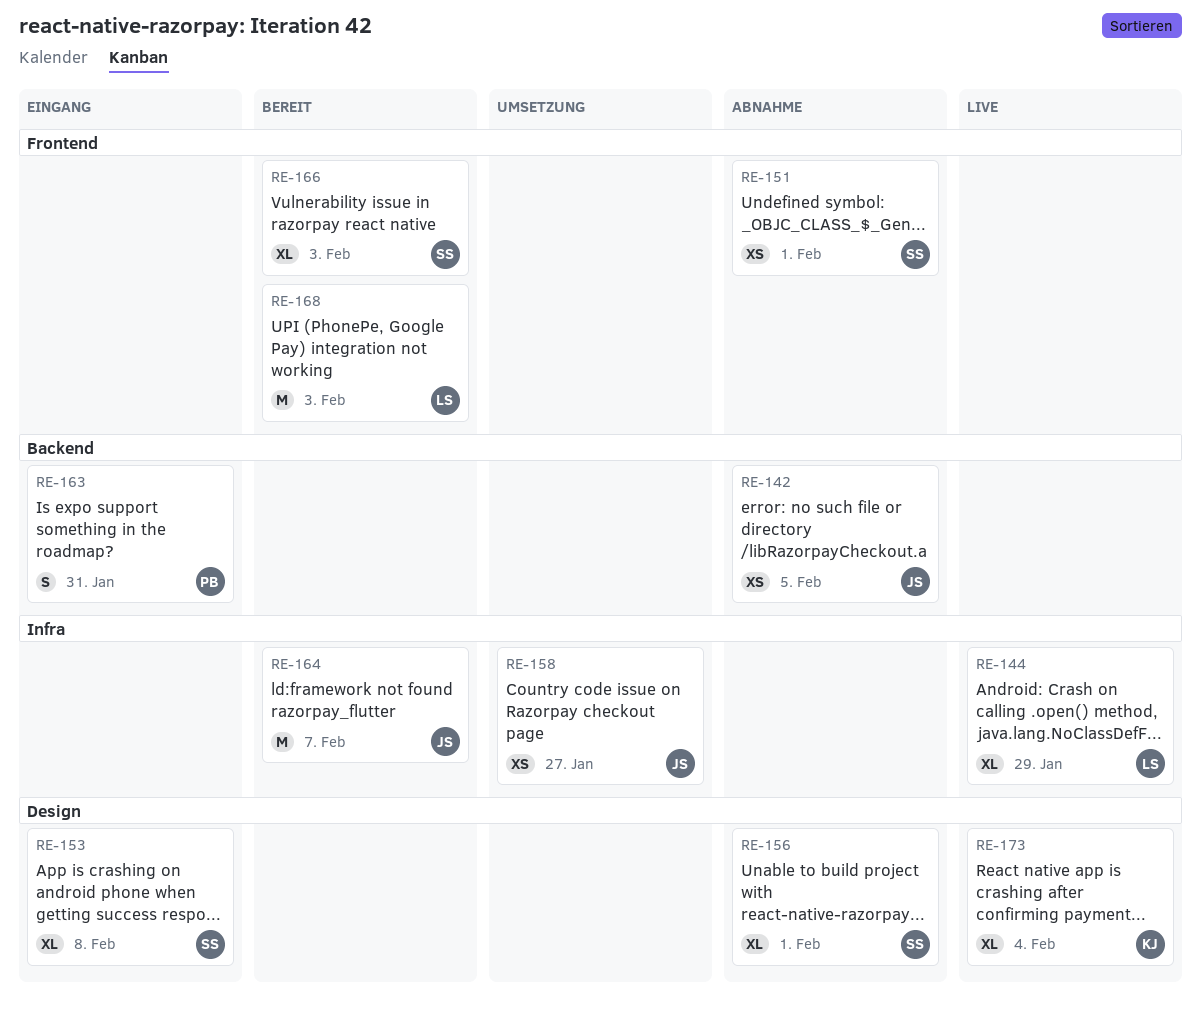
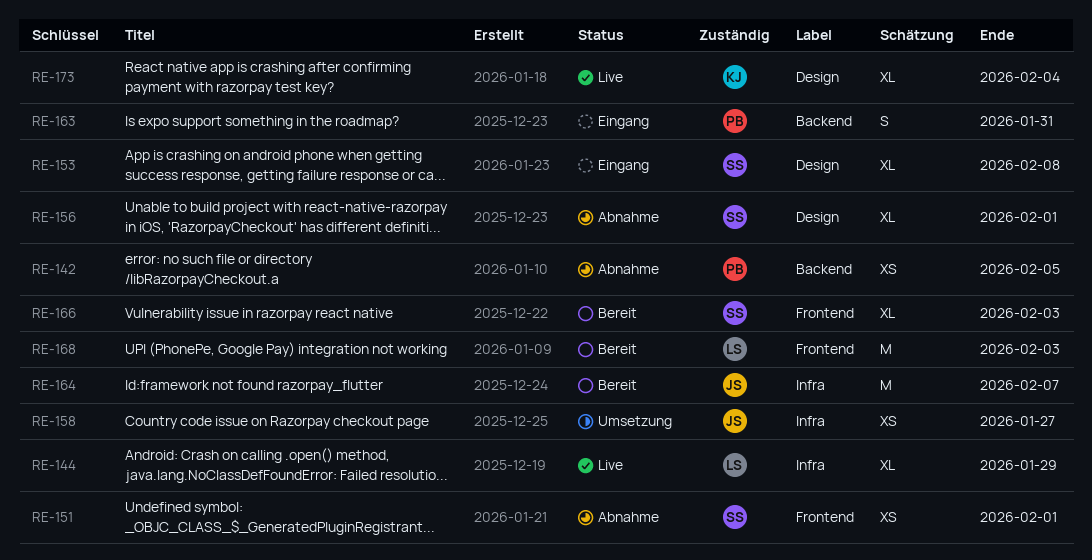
RE-142, owner: JS -> PB

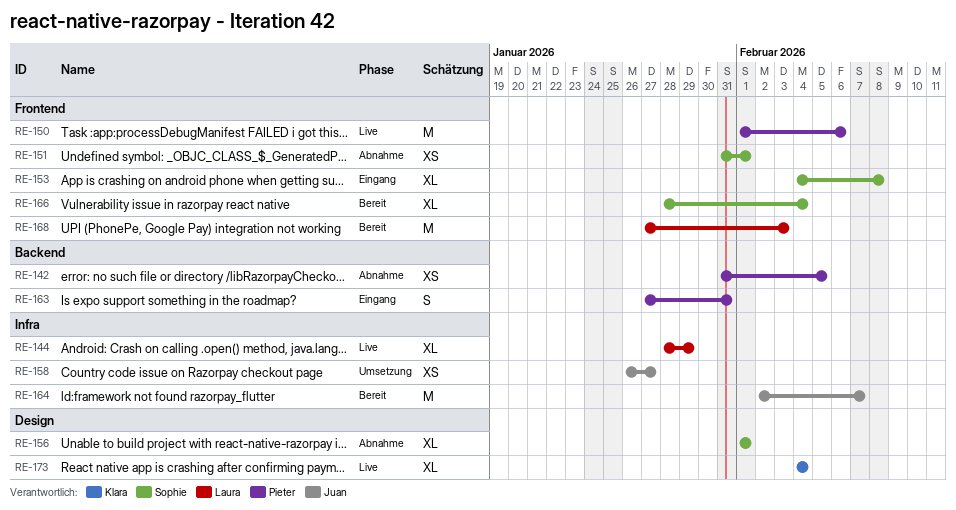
RE-150: none -> present
RE-153, label: Design -> Frontend
RE-166, due: Feb 3 -> Feb 4

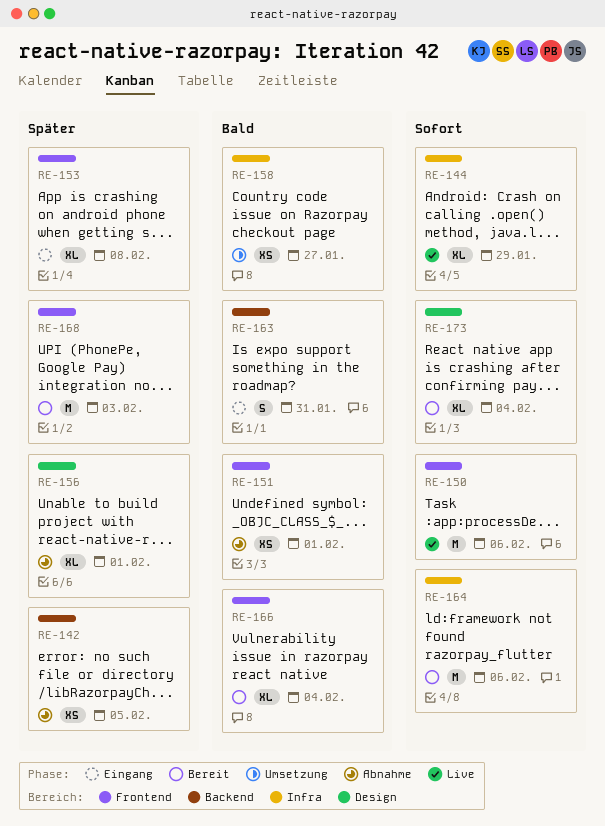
RE-164, due: Feb 7 -> Feb 6
RE-173, status: Live -> Bereit

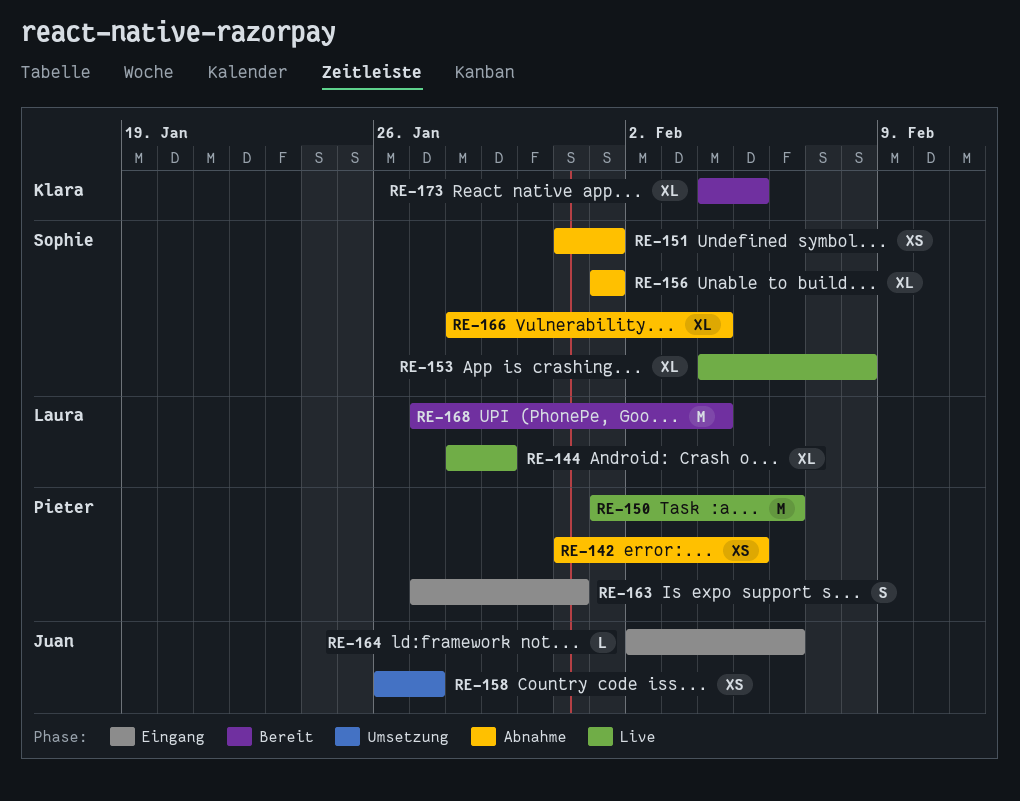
RE-153, status: Eingang -> Live
RE-164, status: Bereit -> Eingang
RE-164, estimate: M -> L
RE-166, status: Bereit -> Abnahme
RE-168, due: Feb 3 -> Feb 4
RE-173, due: Feb 4 -> Feb 5

